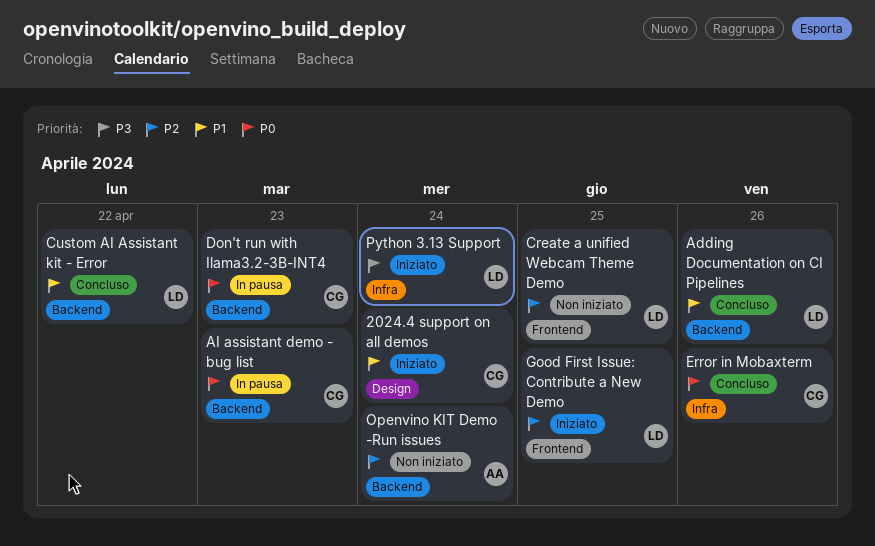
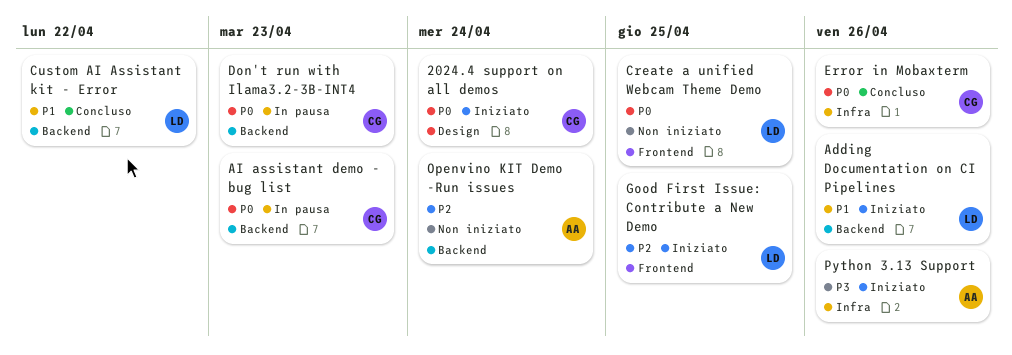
2024.4 support on all demos, priority: P1 -> P0
Adding Documentation on CI Pipelines, status: Concluso -> Iniziato
Create a unified Webcam Theme Demo, priority: P2 -> P0
Python 3.13 Support, owner: LD -> AA
Python 3.13 Support, due: Apr 24 -> Apr 26

